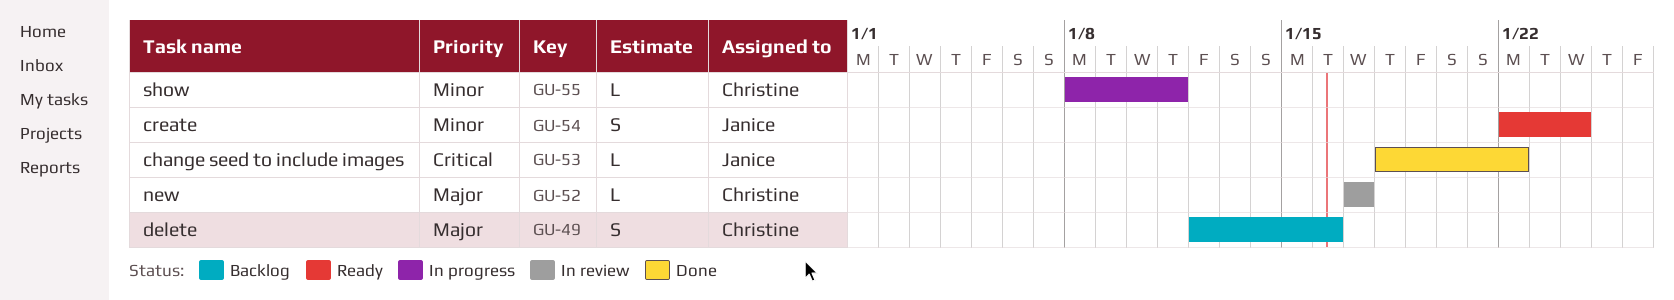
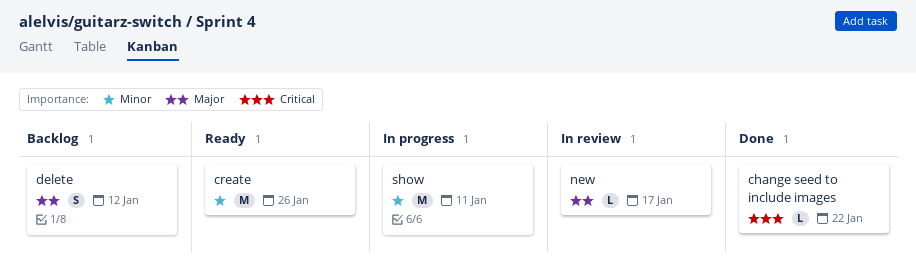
create, estimate: S -> M
create, due: Jan 24 -> Jan 26
delete, due: Jan 16 -> Jan 12
show, estimate: L -> M

